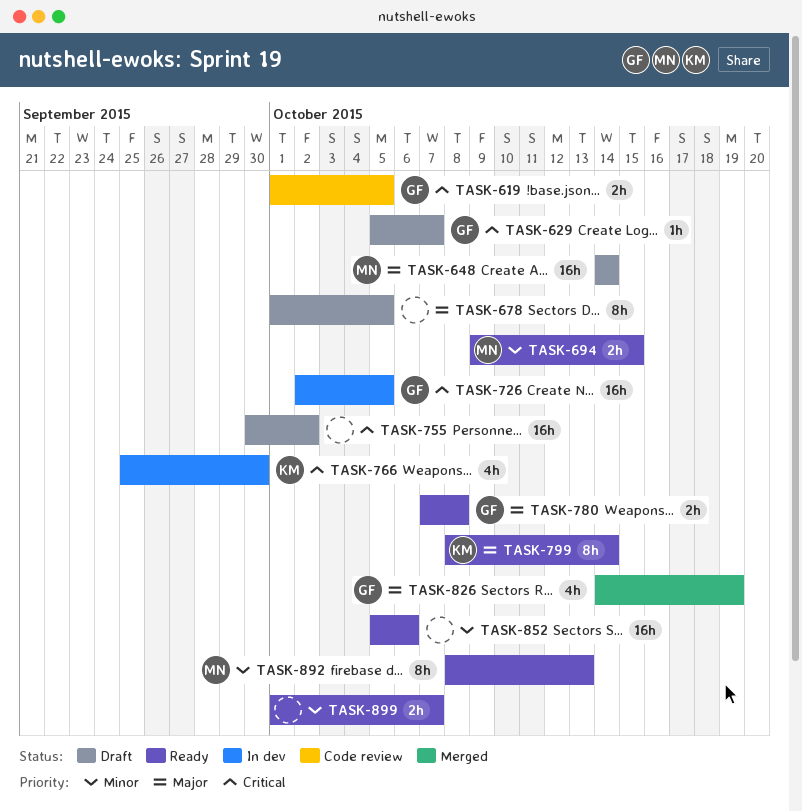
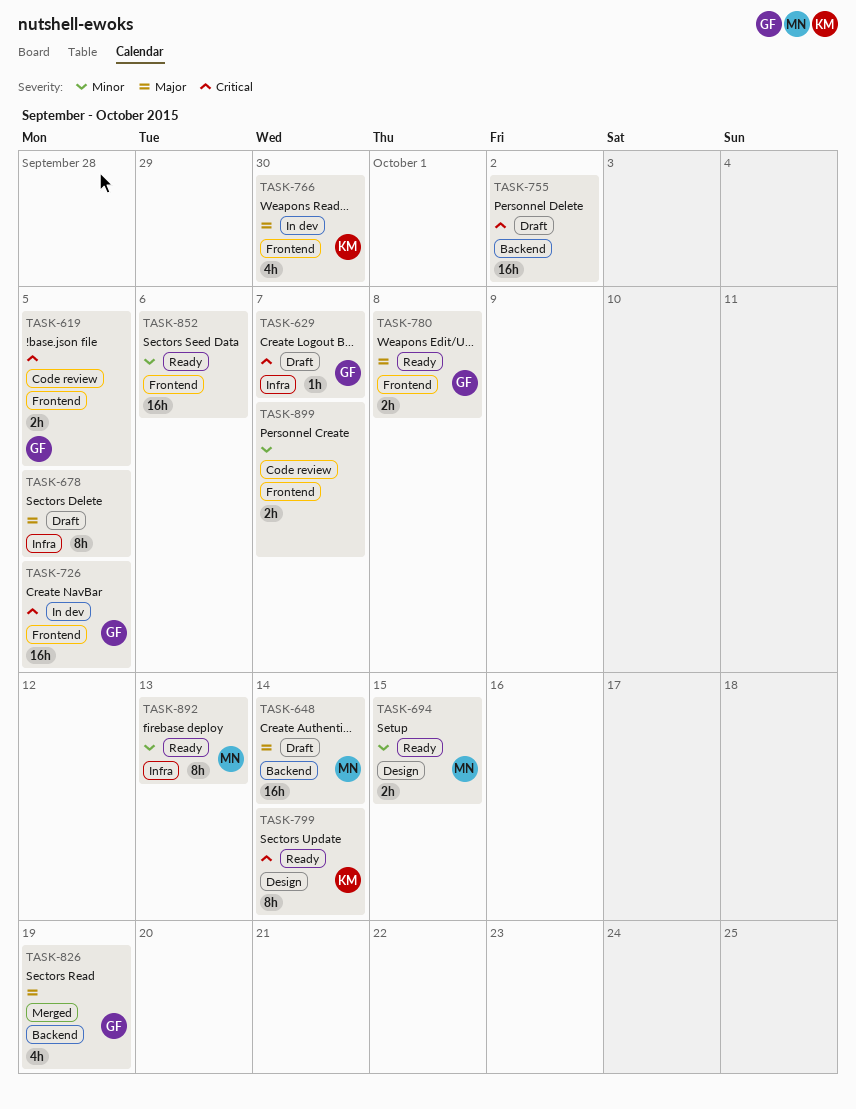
TASK-766, priority: Critical -> Major
TASK-799, priority: Major -> Critical
TASK-899, status: Ready -> Code review

